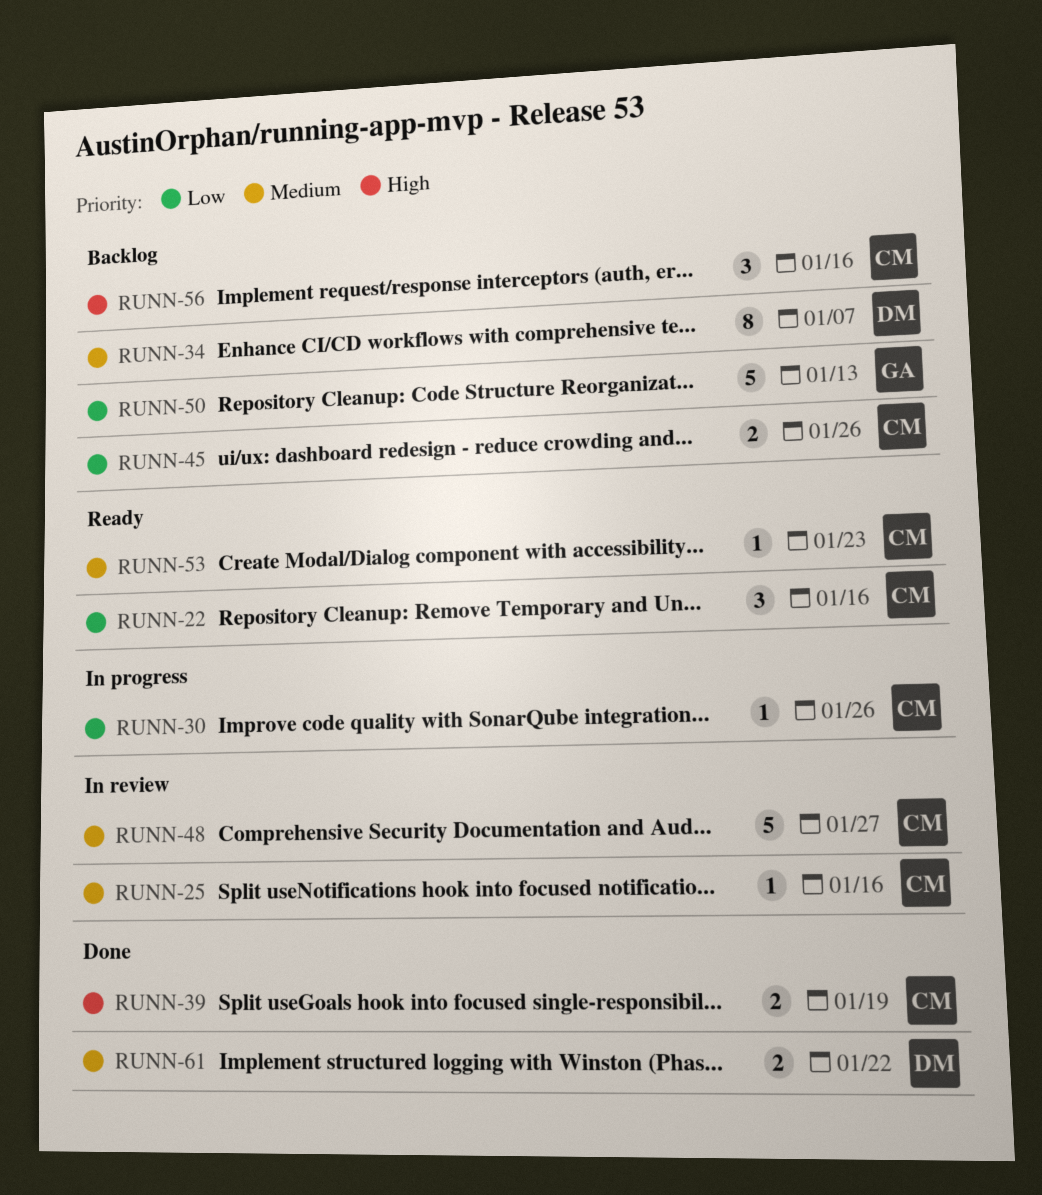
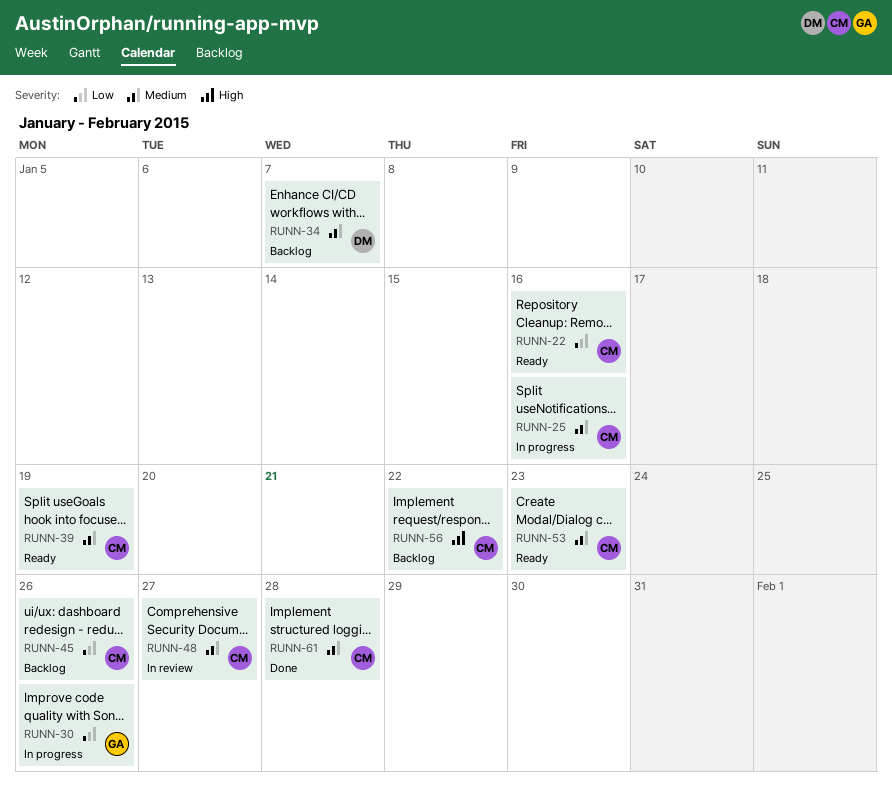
RUNN-25, status: In review -> In progress
RUNN-30, owner: CM -> GA
RUNN-39, status: Done -> Ready
RUNN-39, priority: High -> Medium
RUNN-50: present -> none
RUNN-56, due: Jan 16 -> Jan 22
RUNN-61, owner: DM -> CM
RUNN-61, due: Jan 22 -> Jan 28

